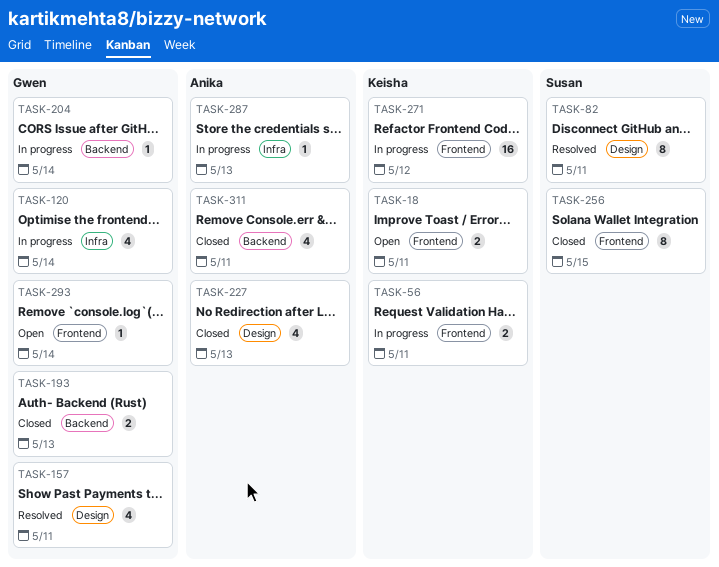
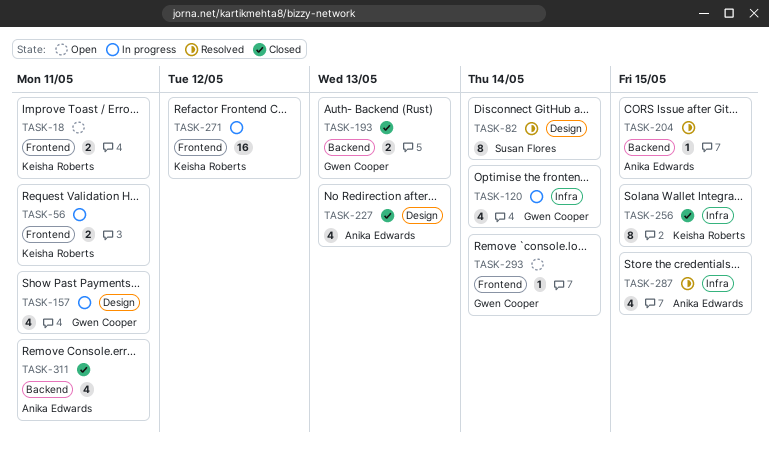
TASK-82, due: May 11 -> May 14
TASK-157, status: Resolved -> In progress
TASK-204, status: In progress -> Resolved
TASK-204, owner: Gwen Cooper -> Anika Edwards
TASK-204, due: May 14 -> May 15
TASK-256, owner: Susan Flores -> Keisha Roberts
TASK-256, label: Frontend -> Infra
TASK-287, status: In progress -> Resolved
TASK-287, estimate: 1 -> 4
TASK-287, due: May 13 -> May 15

